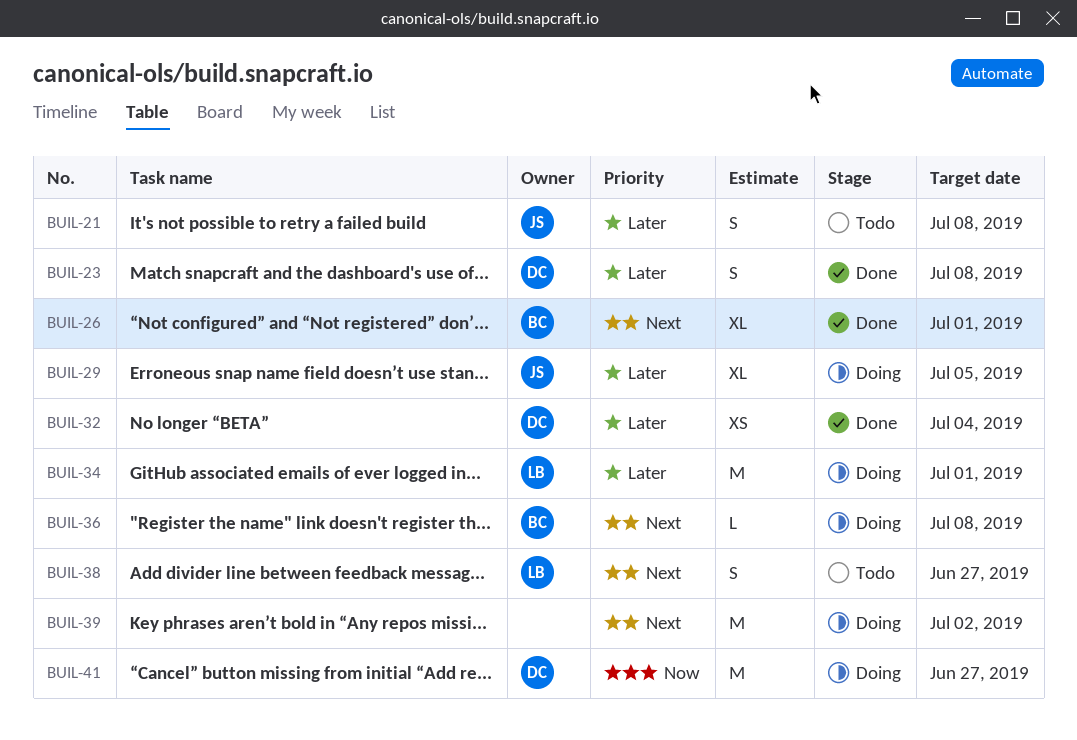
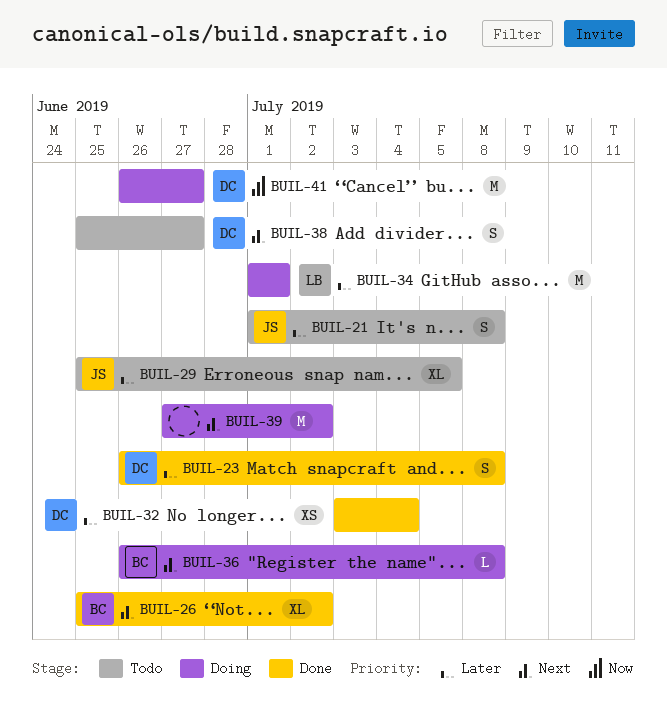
BUIL-26, due: Jul 1 -> Jul 2
BUIL-29, status: Doing -> Todo
BUIL-38, owner: LB -> DC

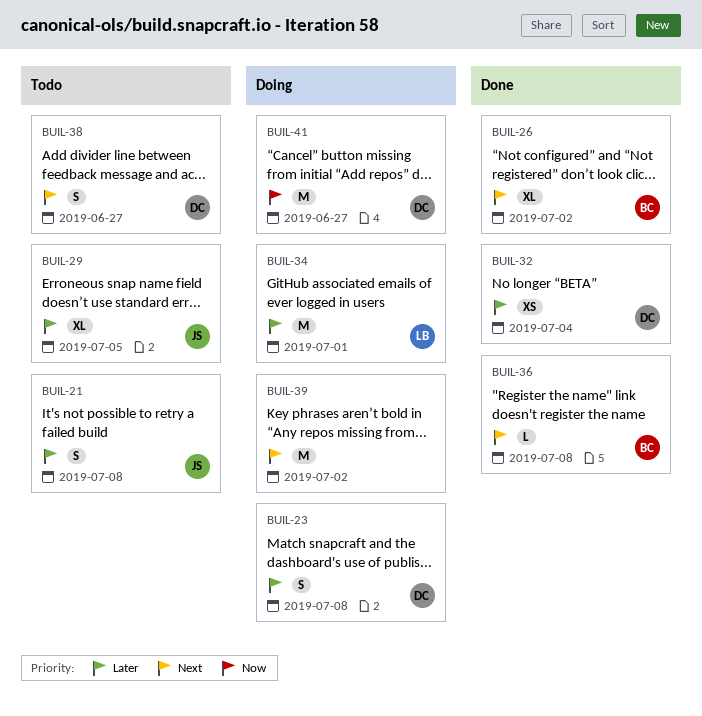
BUIL-23, status: Done -> Doing
BUIL-36, status: Doing -> Done

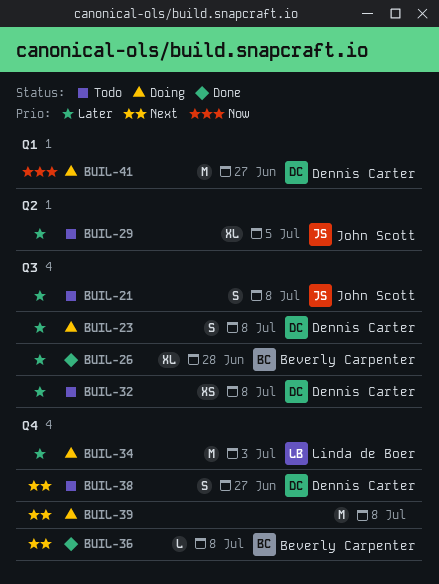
BUIL-26, priority: Next -> Later
BUIL-26, due: Jul 2 -> Jun 28
BUIL-32, status: Done -> Todo
BUIL-32, due: Jul 4 -> Jul 8
BUIL-34, due: Jul 1 -> Jul 3
BUIL-39, due: Jul 2 -> Jul 8

